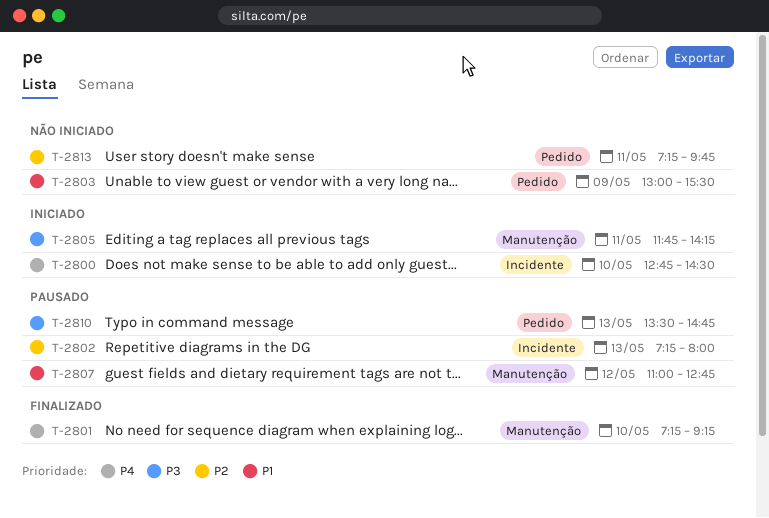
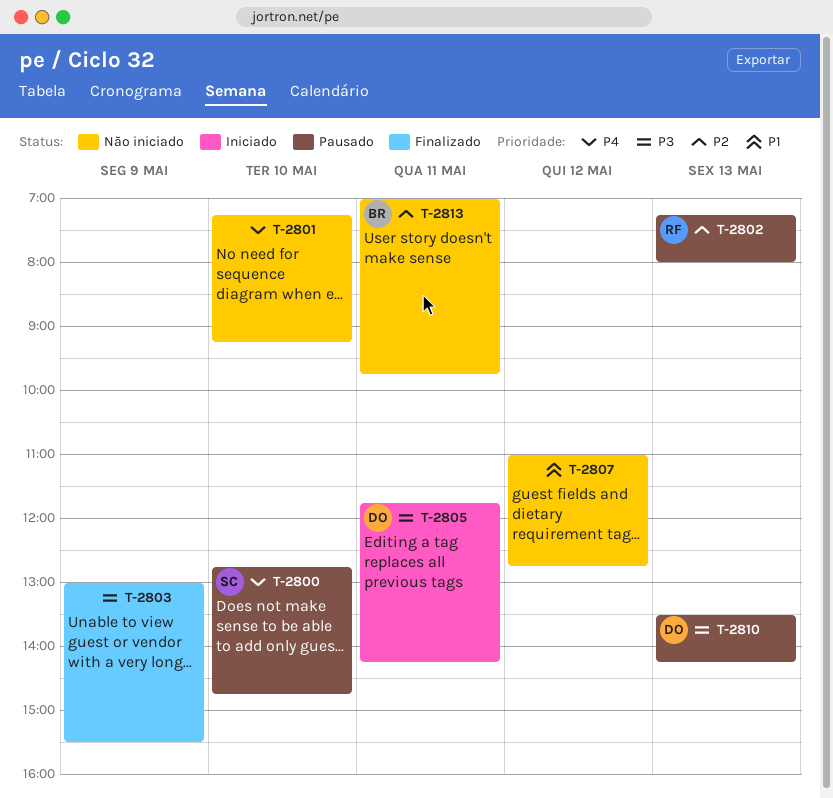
T-2800, status: Iniciado -> Pausado
T-2800, ends: 14:30 -> 14:45
T-2801, status: Finalizado -> Não iniciado
T-2803, status: Não iniciado -> Finalizado
T-2803, priority: P1 -> P3
T-2807, status: Pausado -> Não iniciado
T-2810, ends: 14:45 -> 14:15
T-2813, begins: 07:15 -> 07:00

